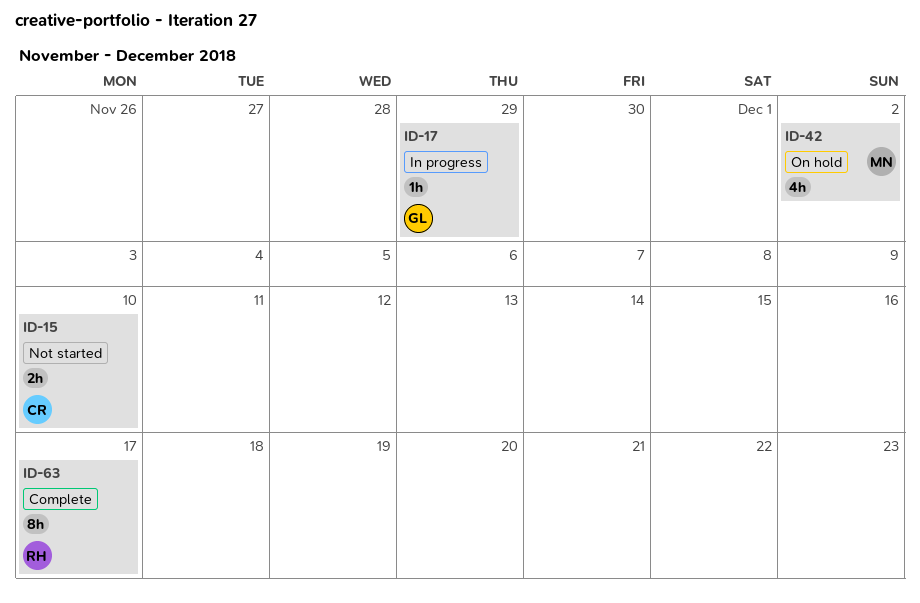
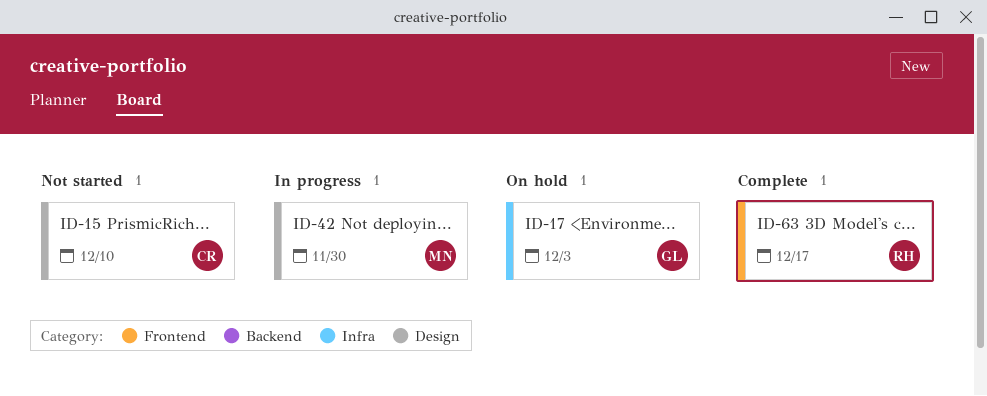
ID-17, status: In progress -> On hold
ID-17, due: Nov 29 -> Dec 3
ID-42, status: On hold -> In progress
ID-42, due: Dec 2 -> Nov 30

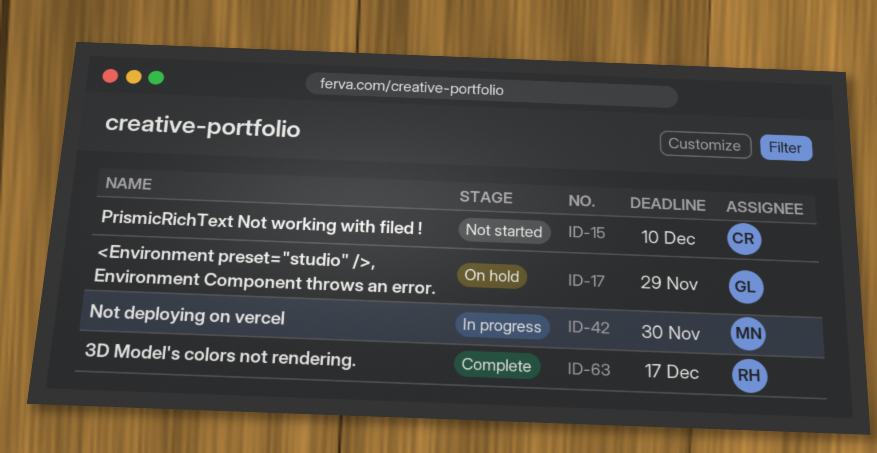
ID-17, due: Dec 3 -> Nov 29

